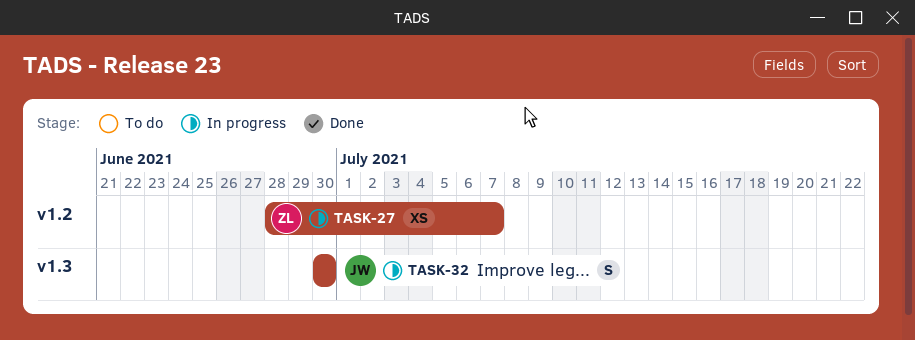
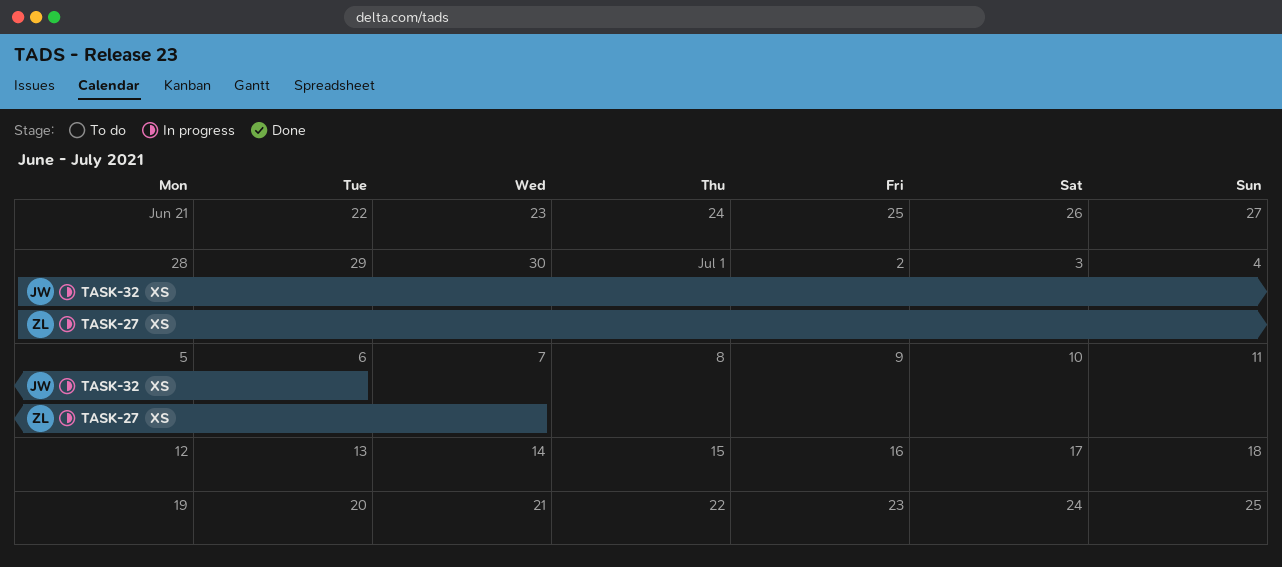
TASK-32, estimate: S -> XS
TASK-32, start: Jun 30 -> Jun 28
TASK-32, due: Jun 30 -> Jul 6

